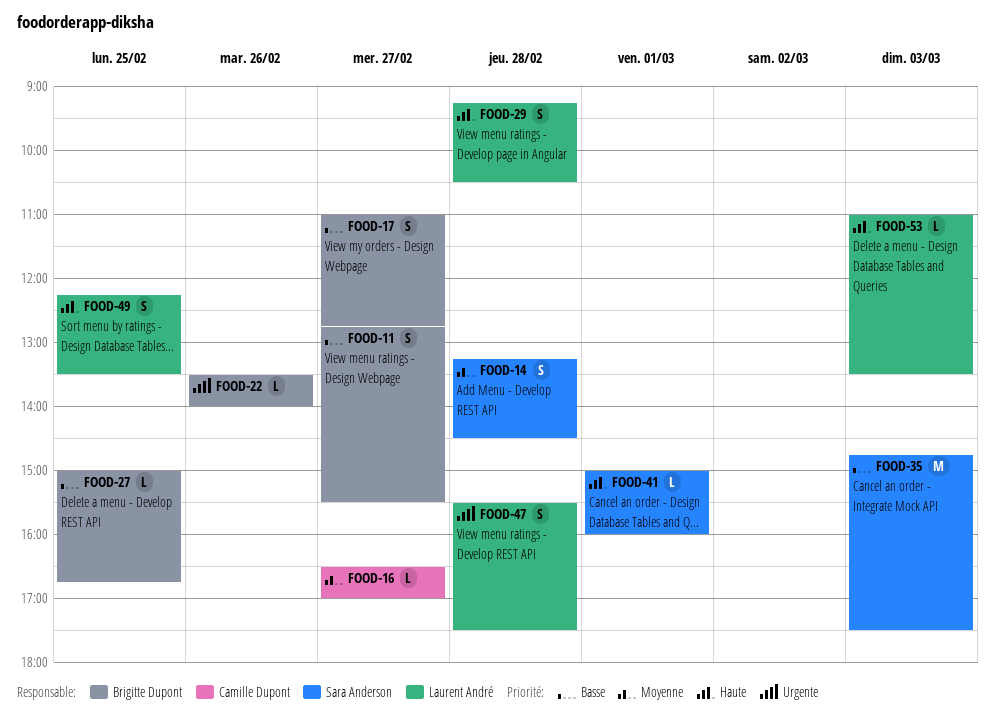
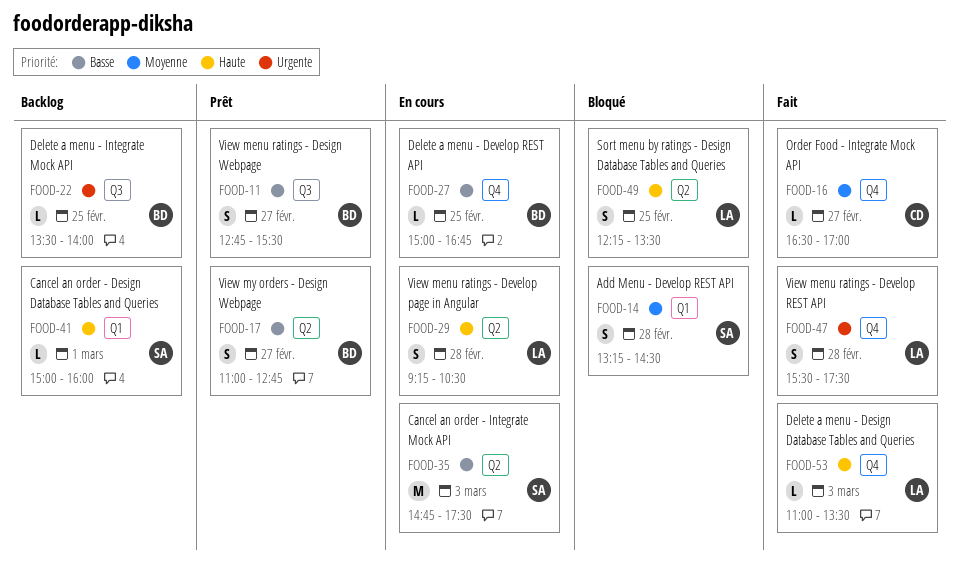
FOOD-22, day: Feb 26 -> Feb 25

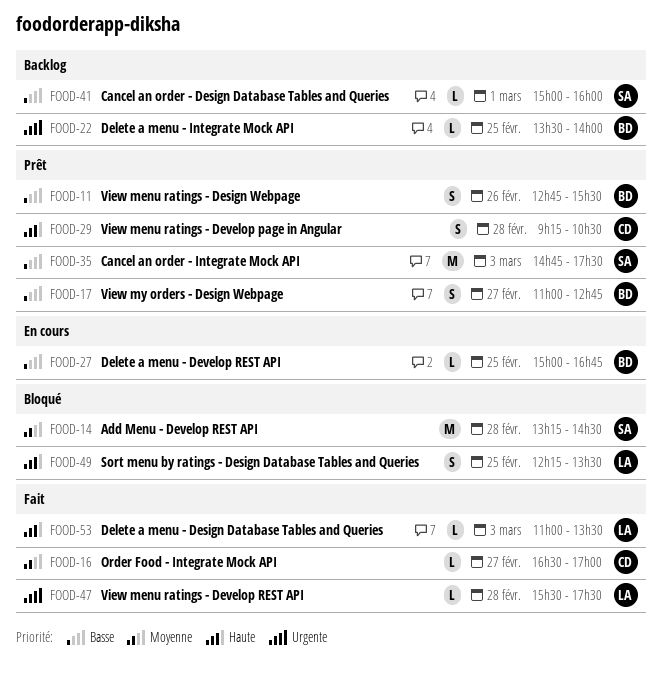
FOOD-11, day: Feb 27 -> Feb 26
FOOD-14, estimate: S -> M
FOOD-29, status: En cours -> Prêt
FOOD-29, owner: LA -> CD
FOOD-35, status: En cours -> Prêt
FOOD-41, priority: Haute -> Basse
FOOD-47, estimate: S -> L

